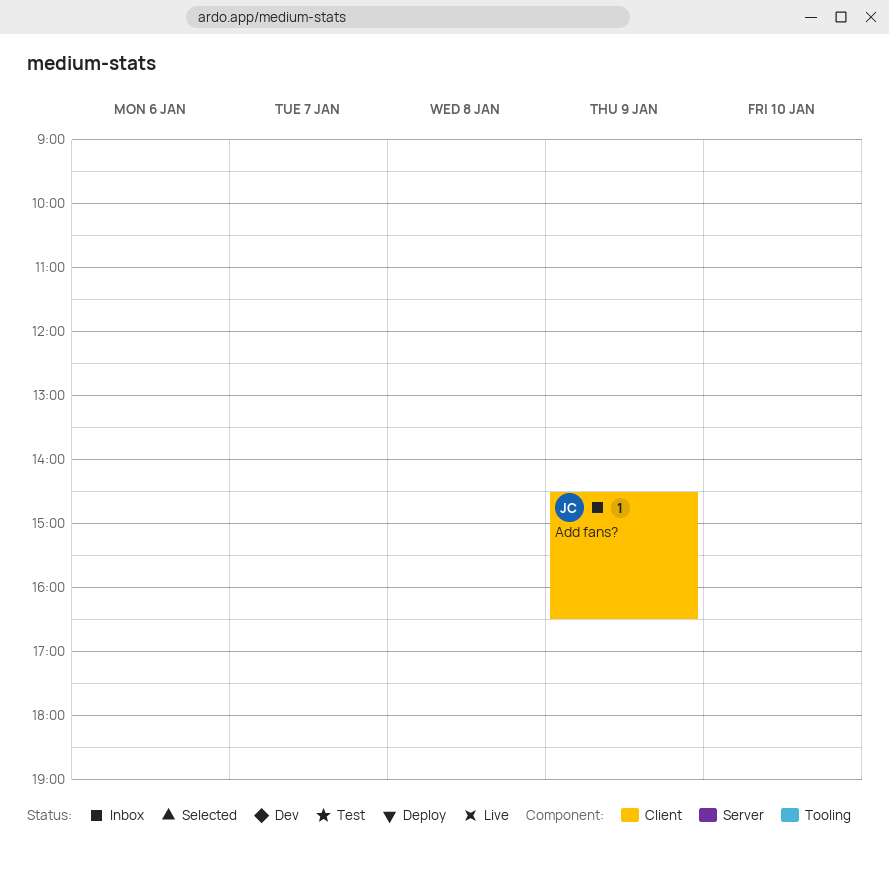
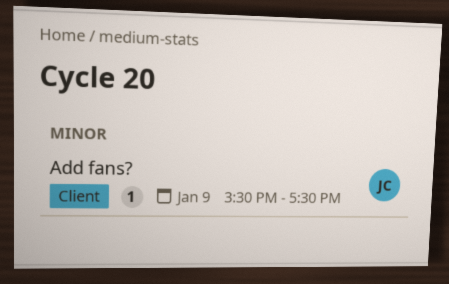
Add fans?, begins: 14:30 -> 15:30
Add fans?, ends: 16:30 -> 17:30

